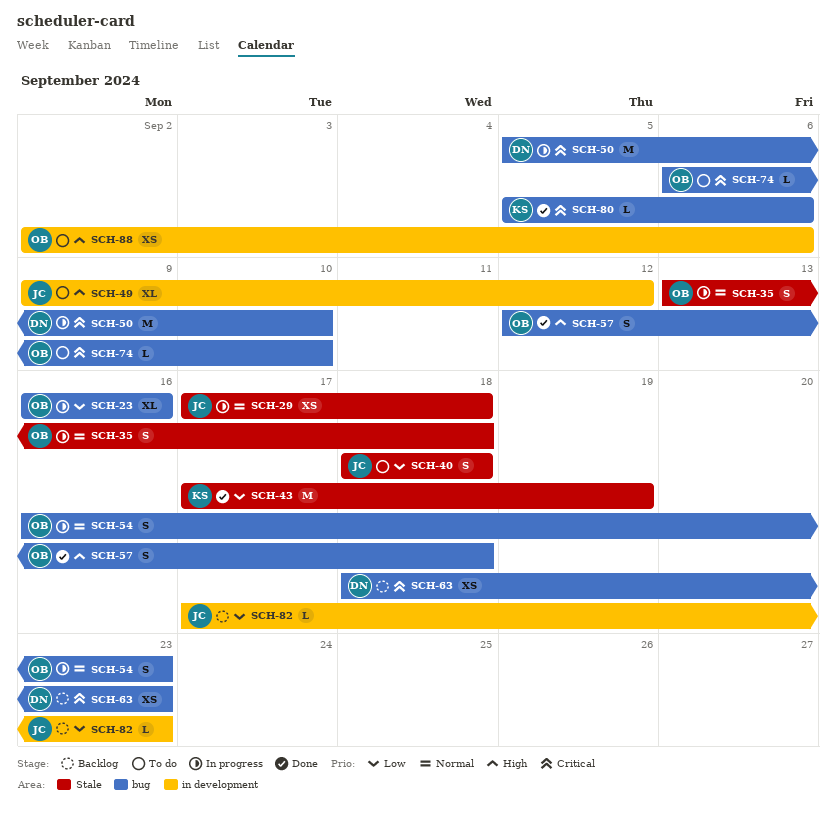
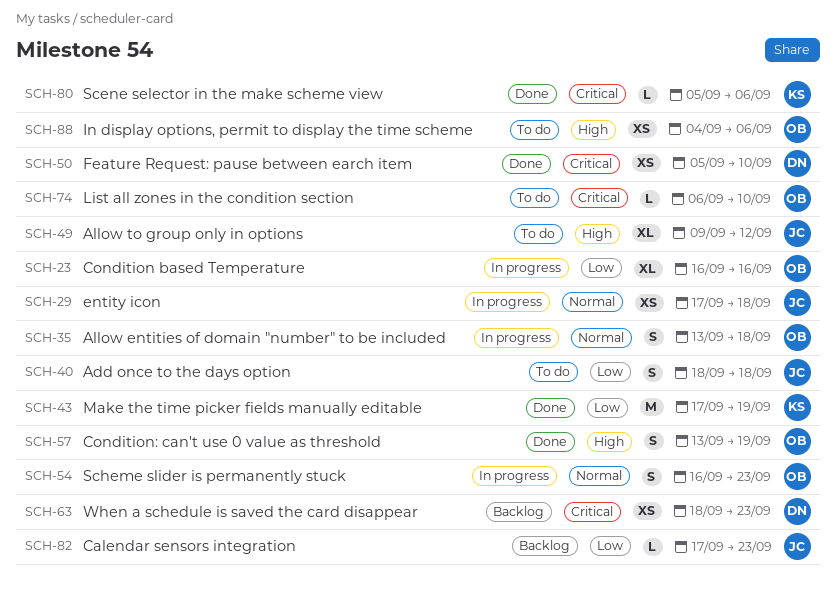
SCH-50, status: In progress -> Done
SCH-50, estimate: M -> XS
SCH-57, start: Sep 12 -> Sep 13
SCH-57, due: Sep 18 -> Sep 19
SCH-88, start: Sep 2 -> Sep 4

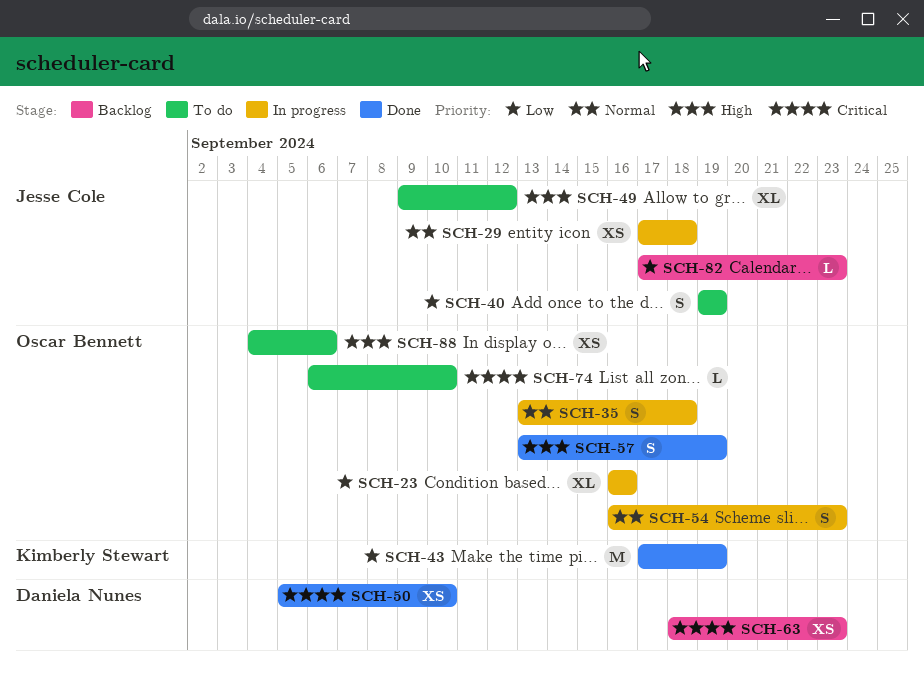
SCH-40, start: Sep 18 -> Sep 19
SCH-40, due: Sep 18 -> Sep 19
SCH-80: present -> none

